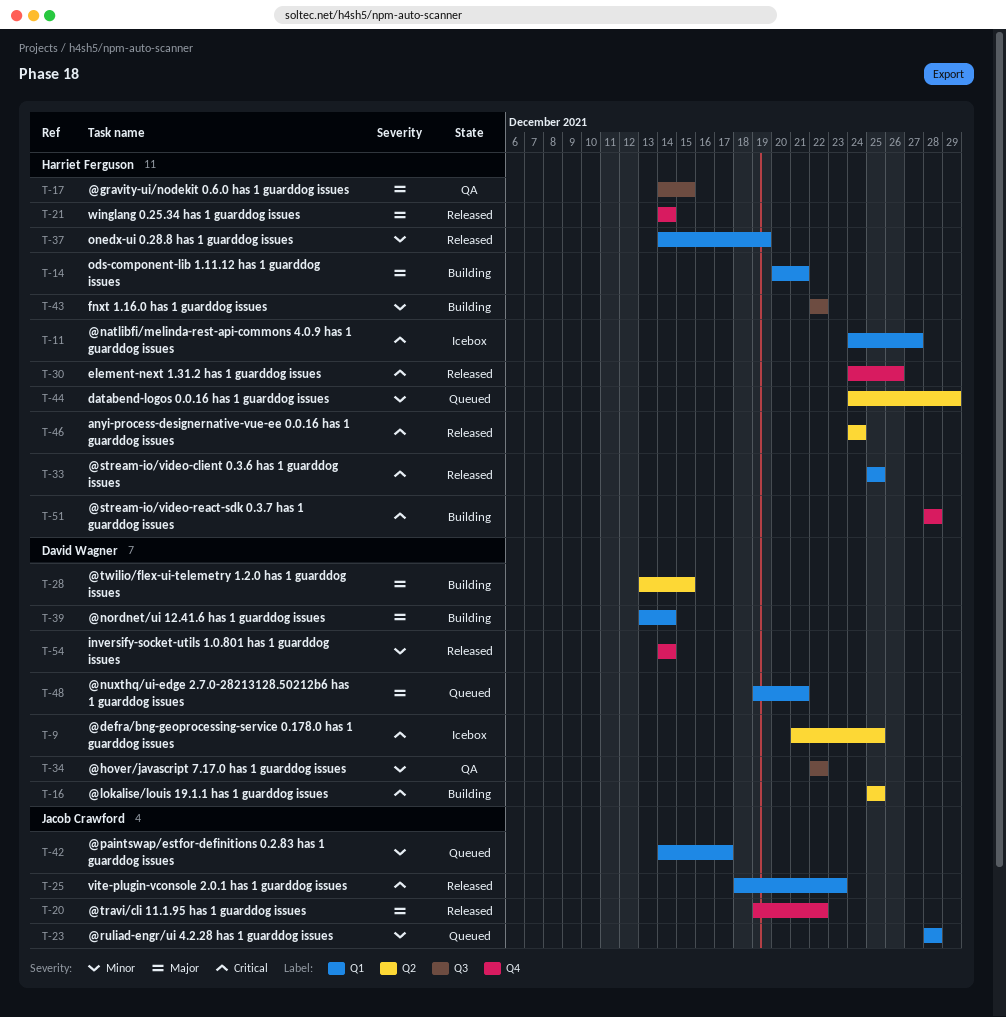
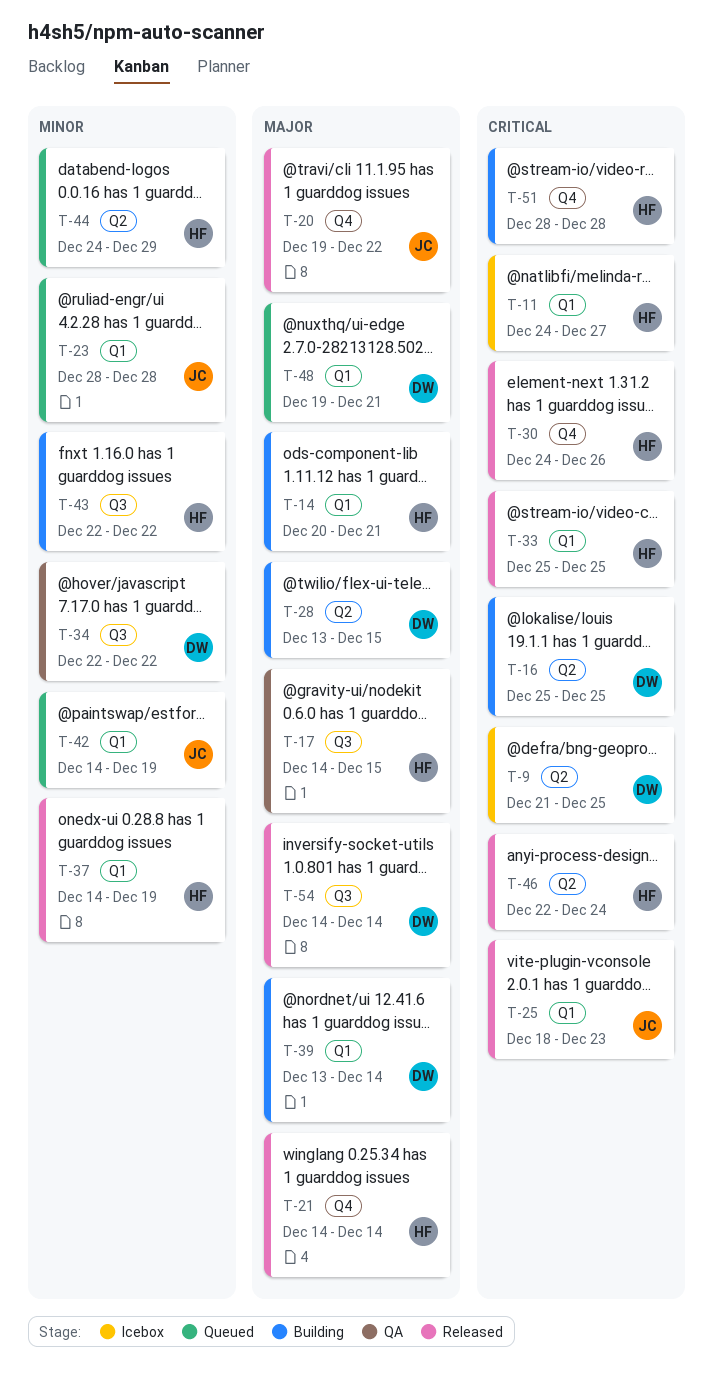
T-42, due: Dec 17 -> Dec 19
T-46, start: Dec 24 -> Dec 22
T-54, priority: Minor -> Major
T-54, label: Q4 -> Q3

